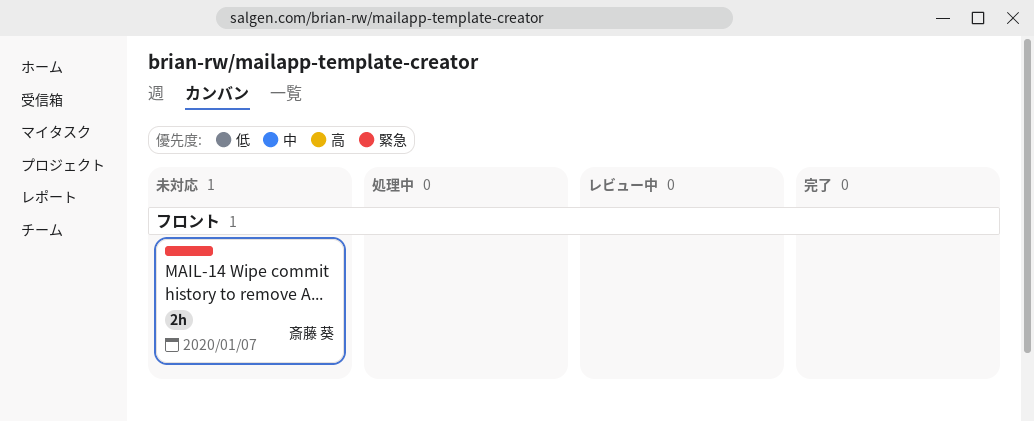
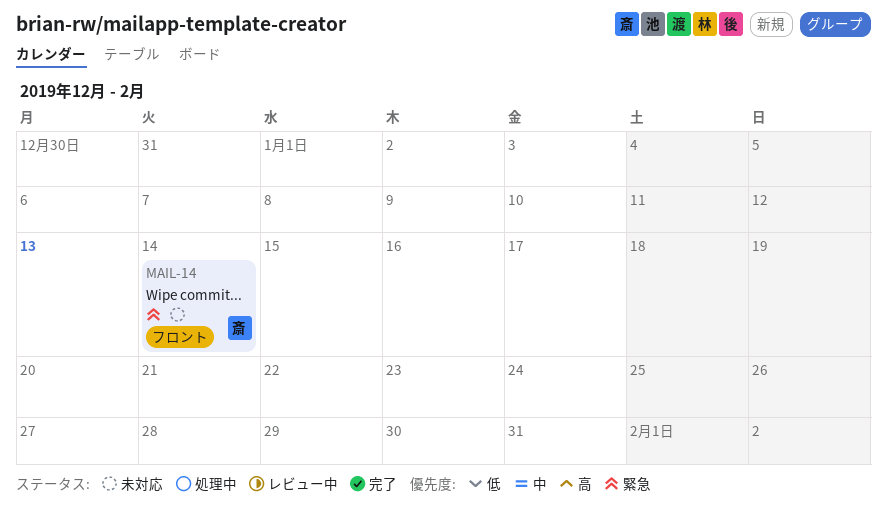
MAIL-14, due: Jan 7 -> Jan 14

